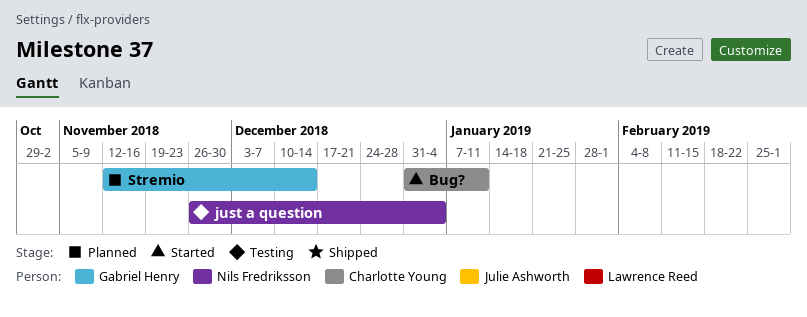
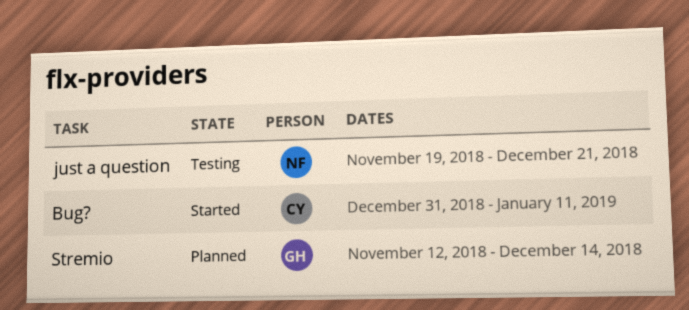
just a question, start: Nov 26 -> Nov 19
just a question, due: Jan 4 -> Dec 21

